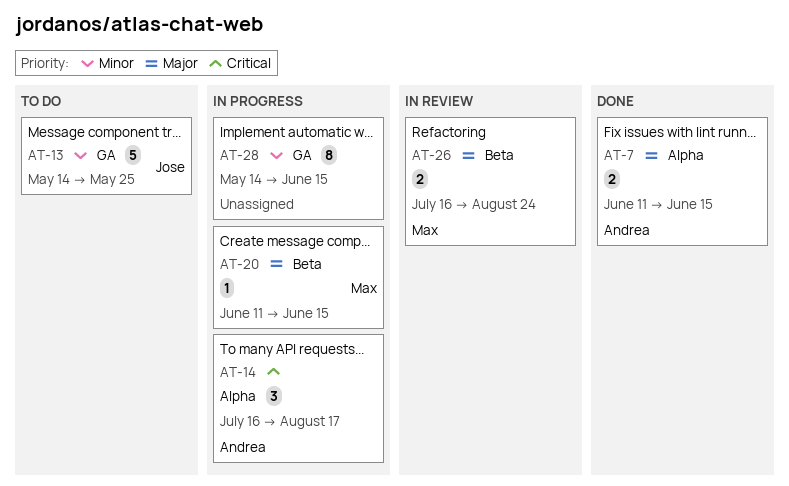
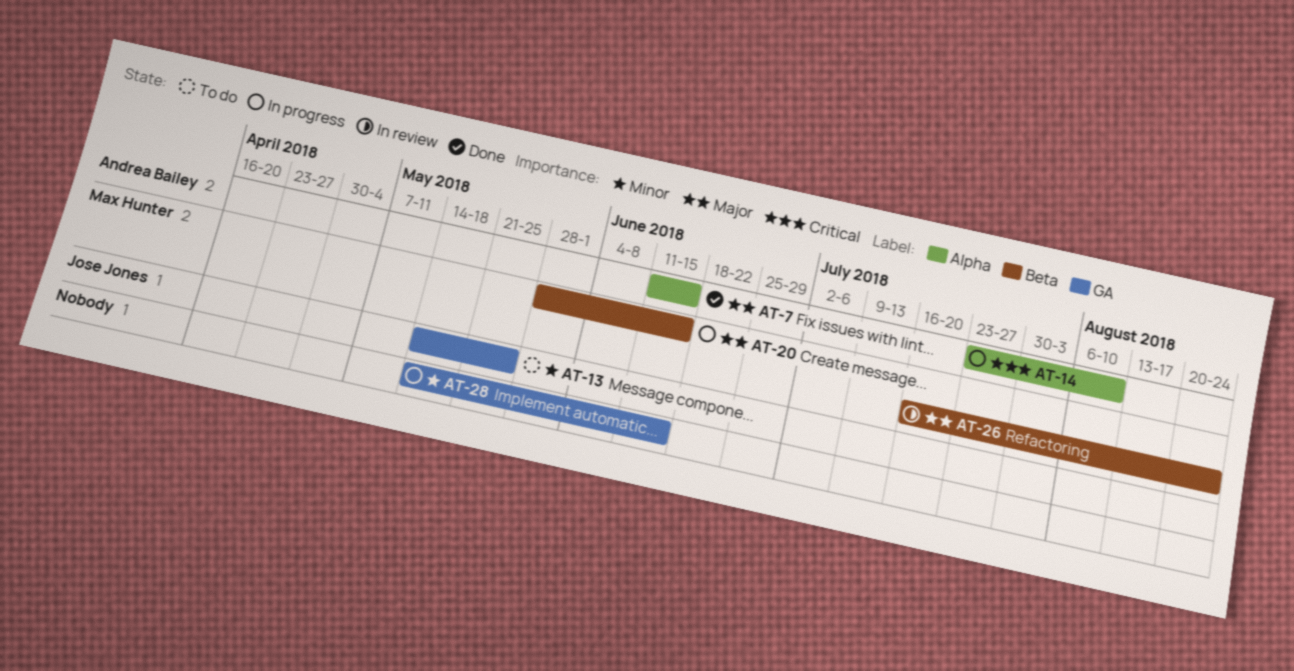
AT-14, start: Jul 16 -> Jul 23
AT-14, due: Aug 17 -> Aug 10
AT-20, start: Jun 11 -> May 28

